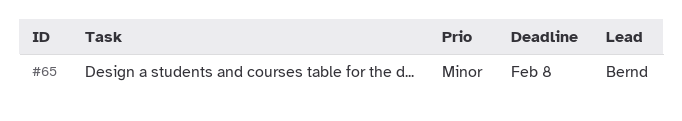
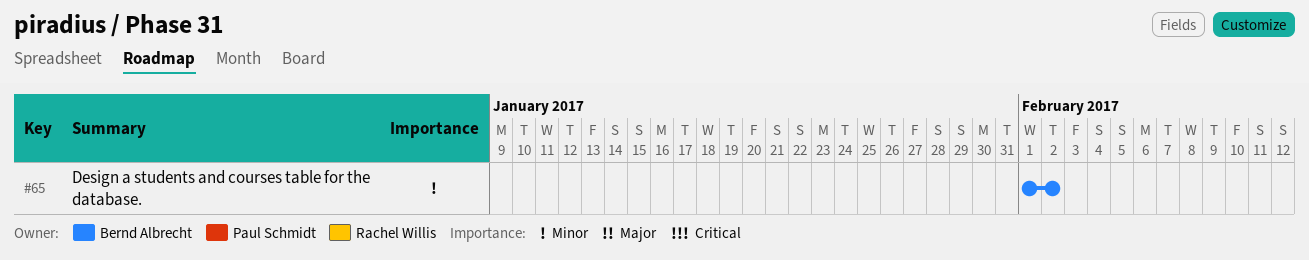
#65, due: Feb 8 -> Feb 2

